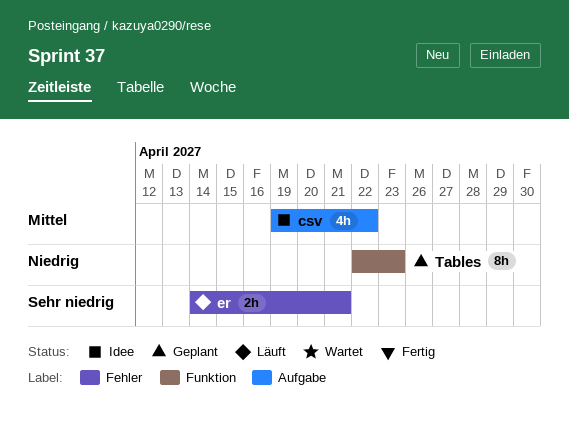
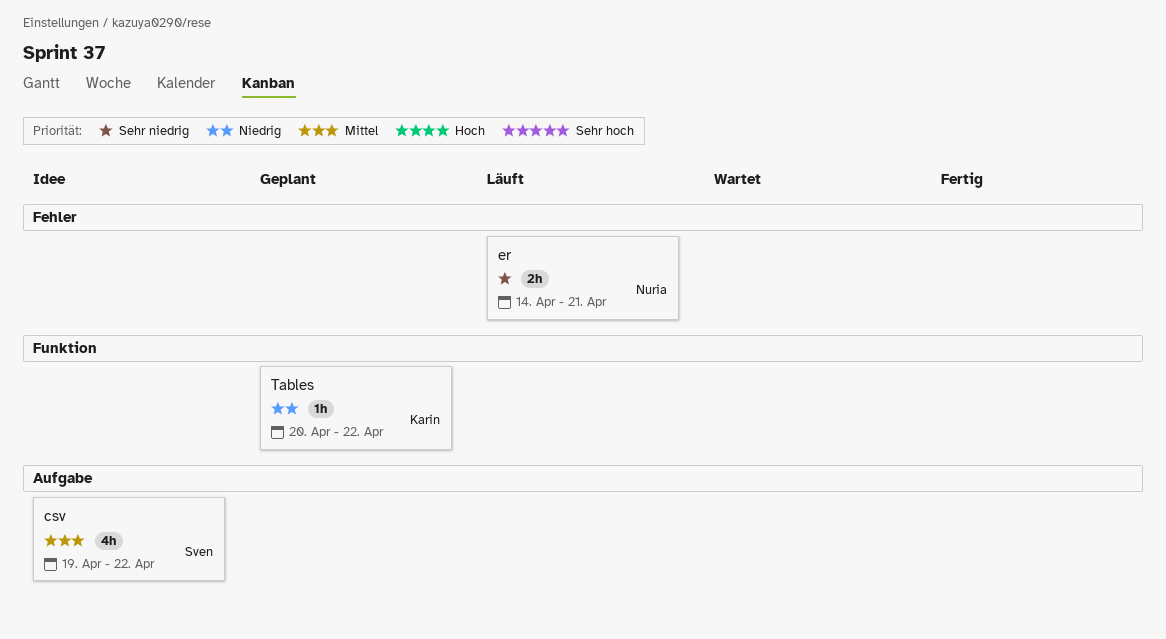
Tables, estimate: 8h -> 1h
Tables, start: Apr 22 -> Apr 20
Tables, due: Apr 23 -> Apr 22

